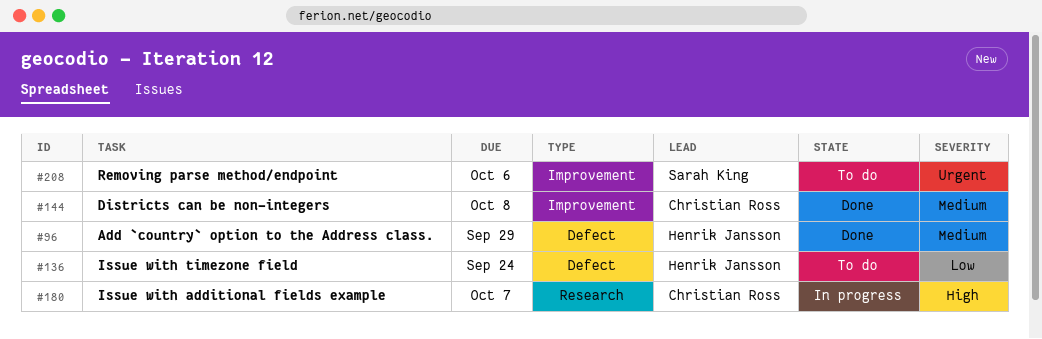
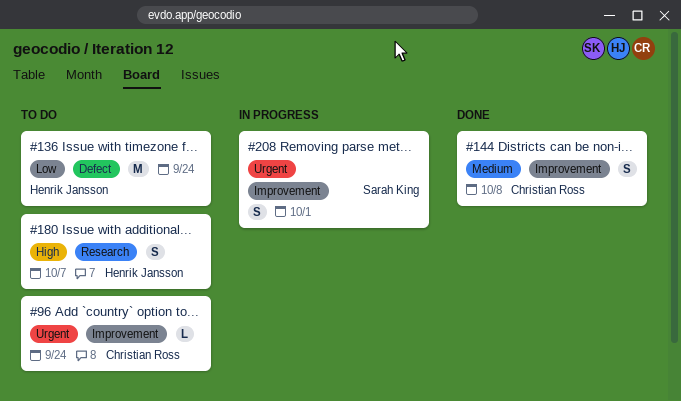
#96, status: Done -> To do
#96, owner: Henrik Jansson -> Christian Ross
#96, priority: Medium -> Urgent
#96, label: Defect -> Improvement
#96, due: Sep 29 -> Sep 24
#180, status: In progress -> To do
#180, owner: Christian Ross -> Henrik Jansson
#208, status: To do -> In progress
#208, due: Oct 6 -> Oct 1

